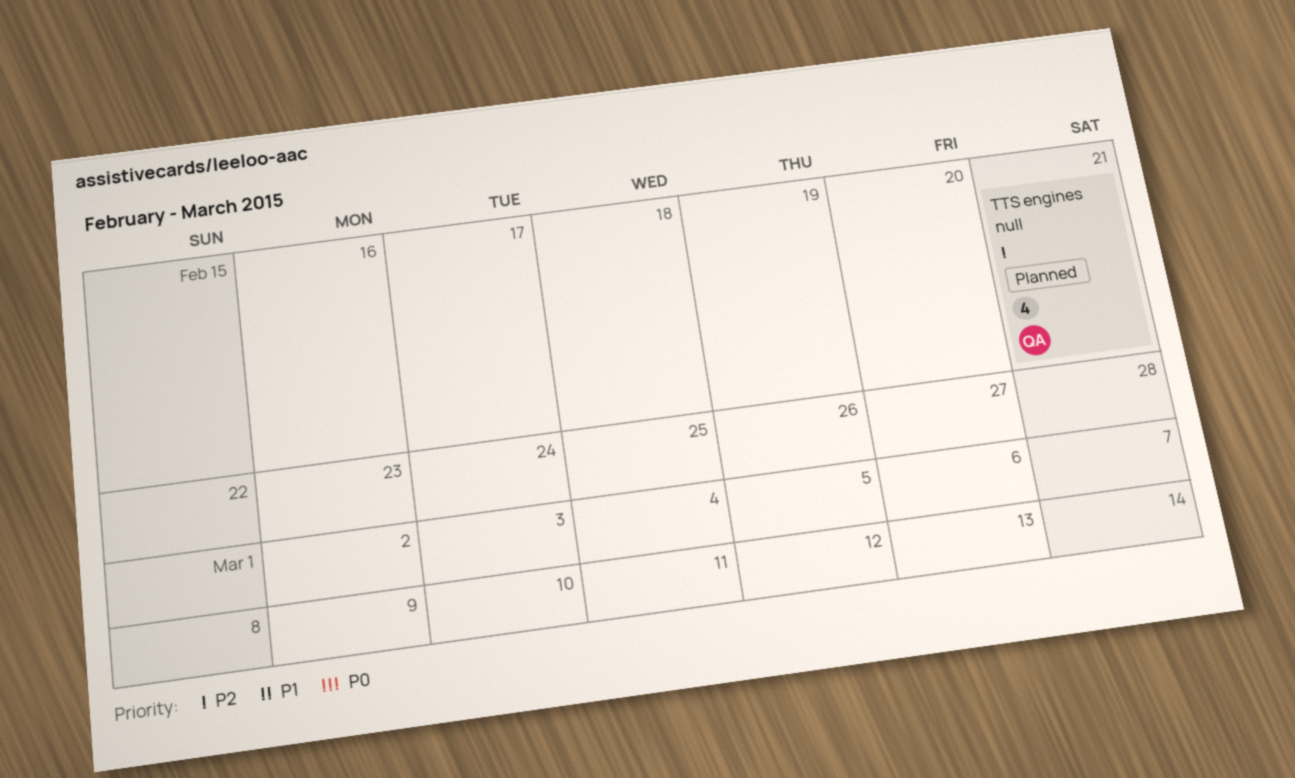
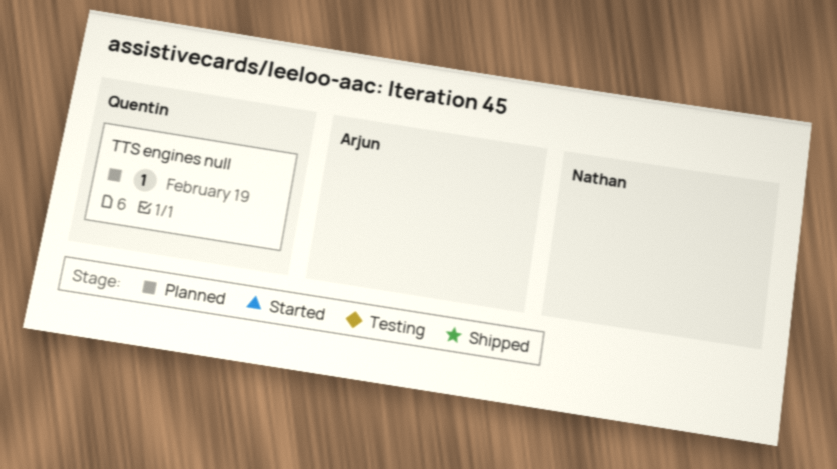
TTS engines null, estimate: 4 -> 1
TTS engines null, due: Feb 21 -> Feb 19

